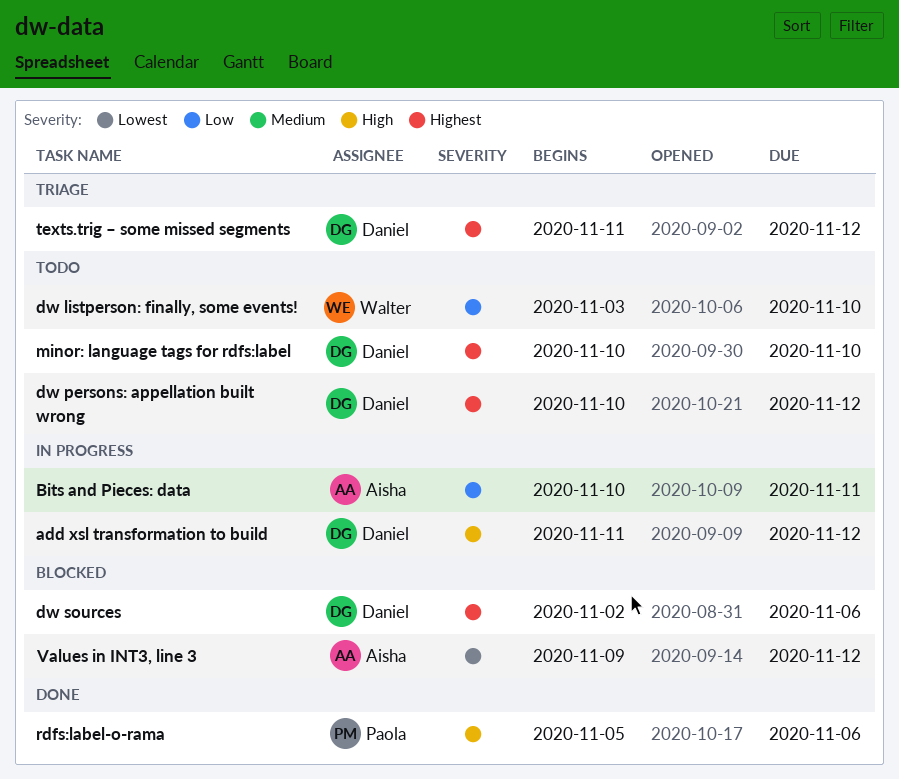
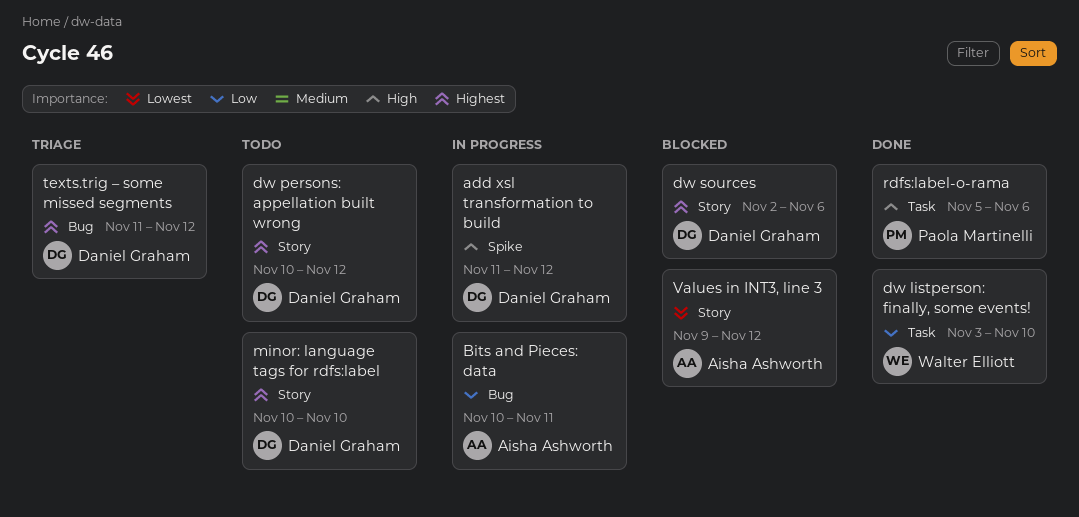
dw listperson: finally, some events!, status: Todo -> Done

